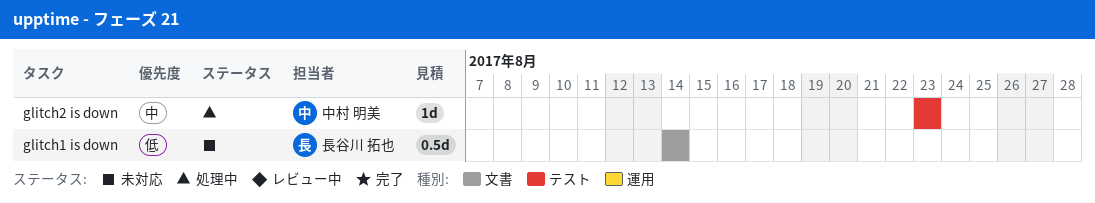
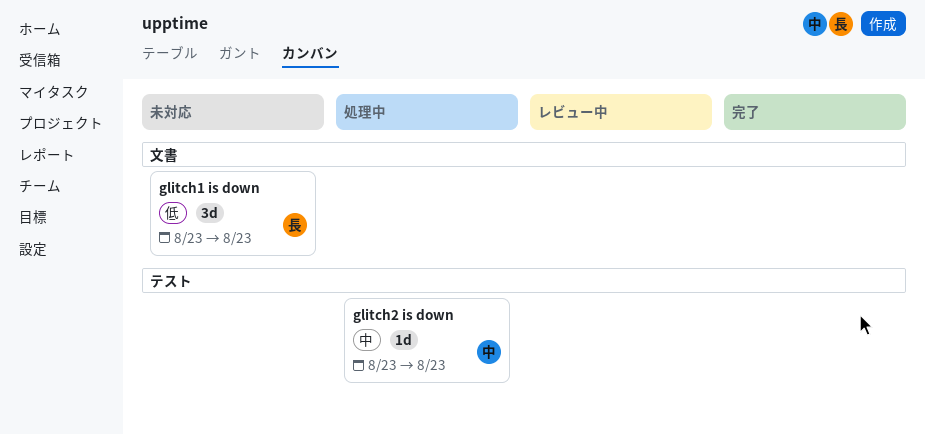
glitch1 is down, estimate: 0.5d -> 3d
glitch1 is down, start: Aug 14 -> Aug 23
glitch1 is down, due: Aug 14 -> Aug 23

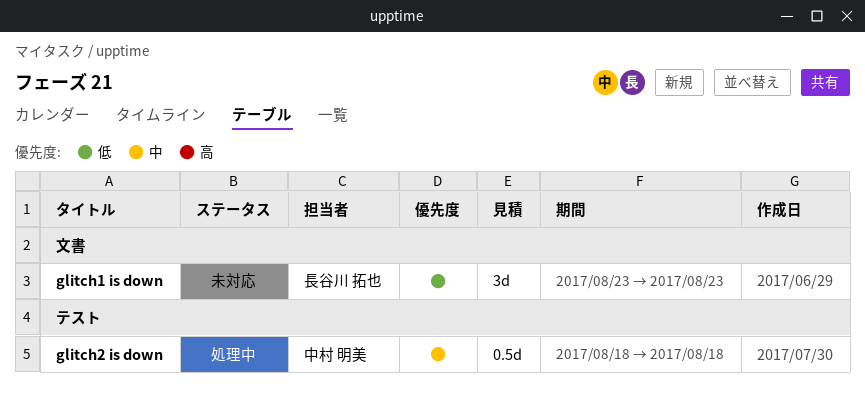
glitch2 is down, estimate: 1d -> 0.5d
glitch2 is down, start: Aug 23 -> Aug 18
glitch2 is down, due: Aug 23 -> Aug 18

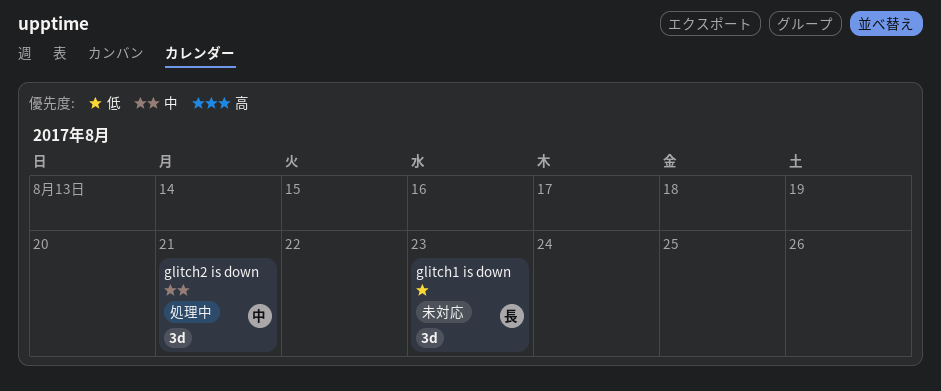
glitch2 is down, estimate: 0.5d -> 3d
glitch2 is down, due: Aug 18 -> Aug 21

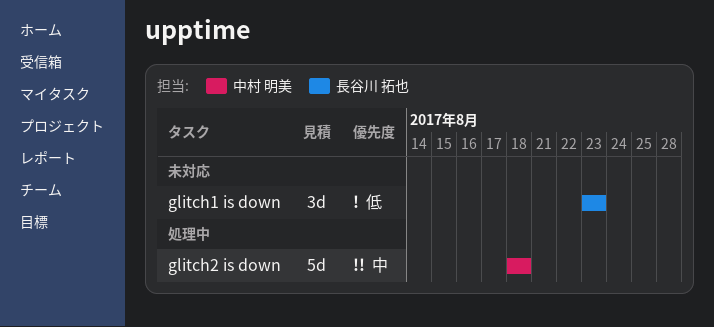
glitch2 is down, estimate: 3d -> 5d
glitch2 is down, due: Aug 21 -> Aug 18

